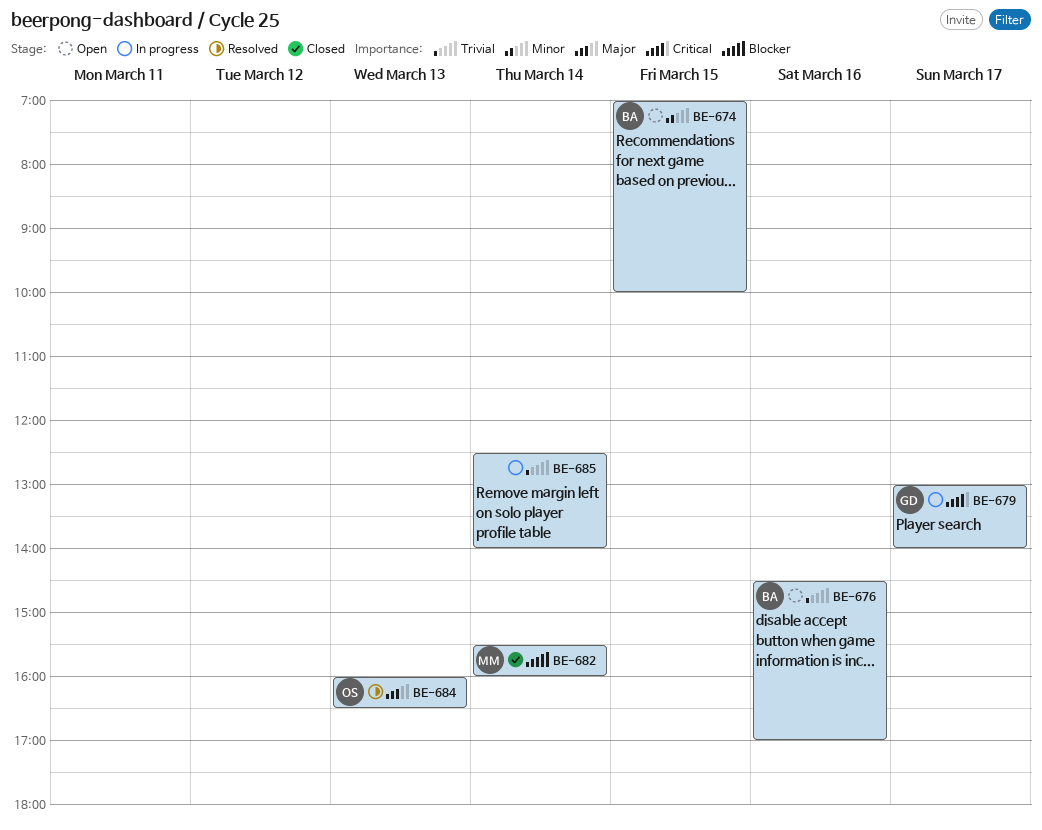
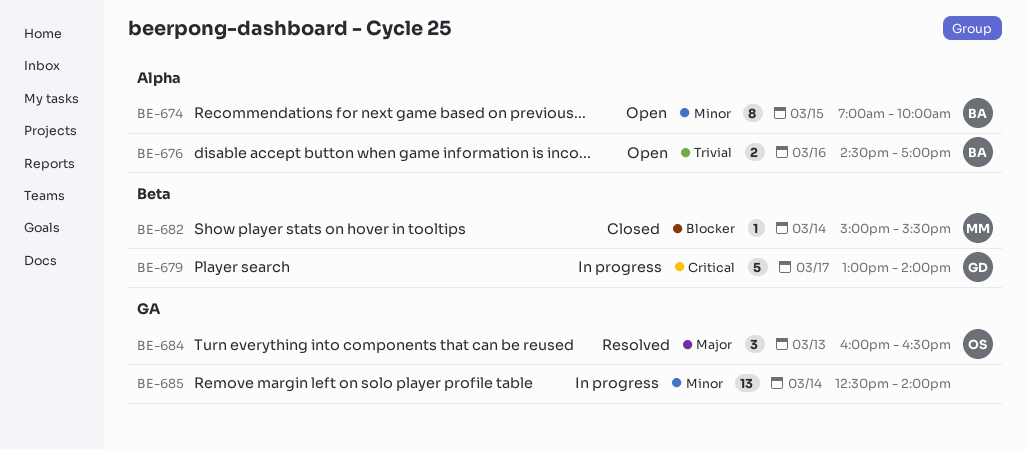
BE-682, begins: 15:30 -> 15:00
BE-682, ends: 16:00 -> 15:30
BE-685, priority: Trivial -> Minor

